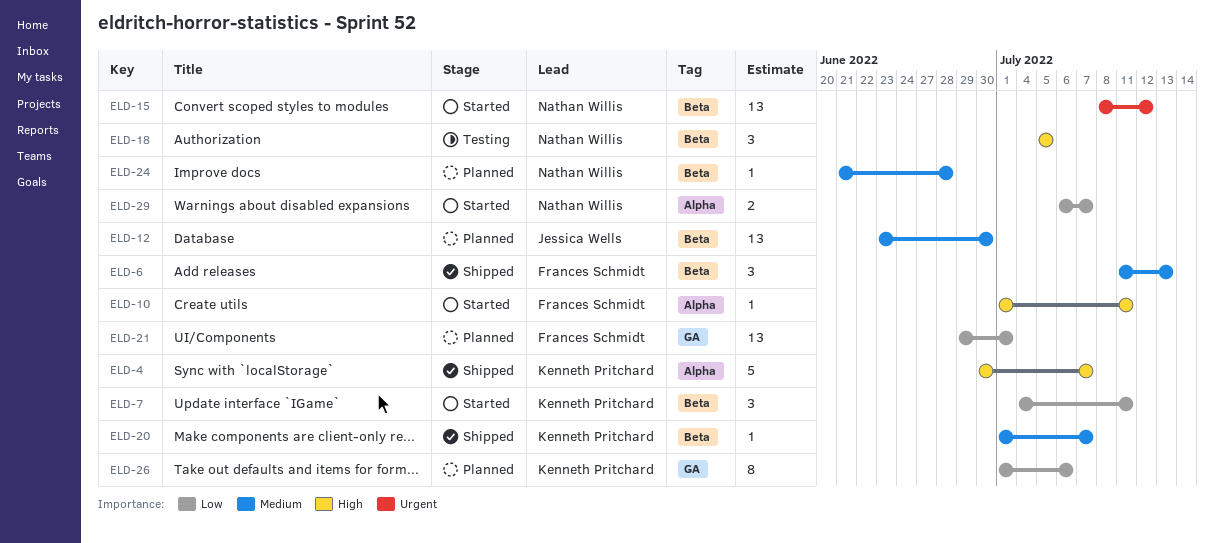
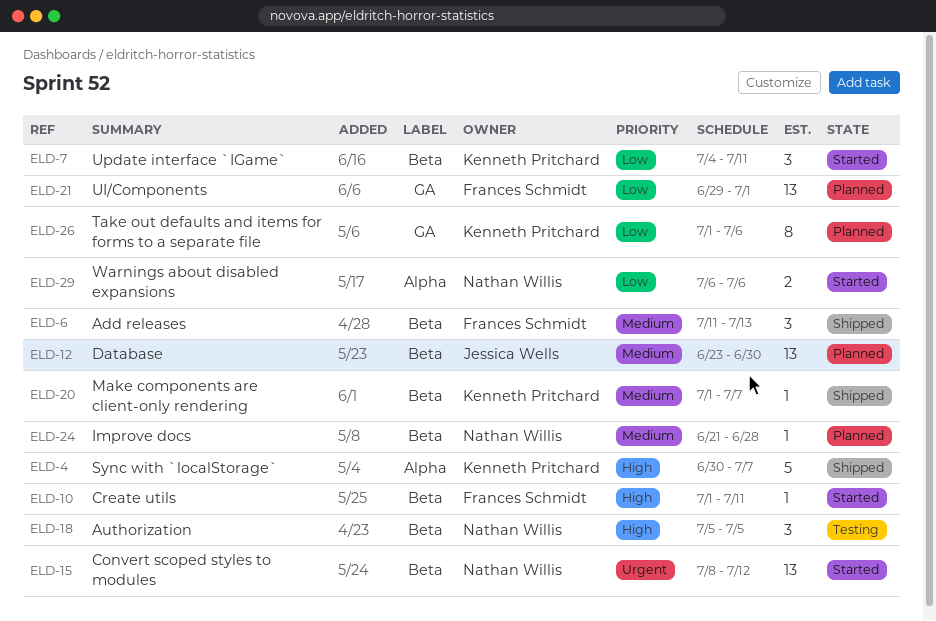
ELD-10, label: Alpha -> Beta
ELD-29, due: Jul 7 -> Jul 6

